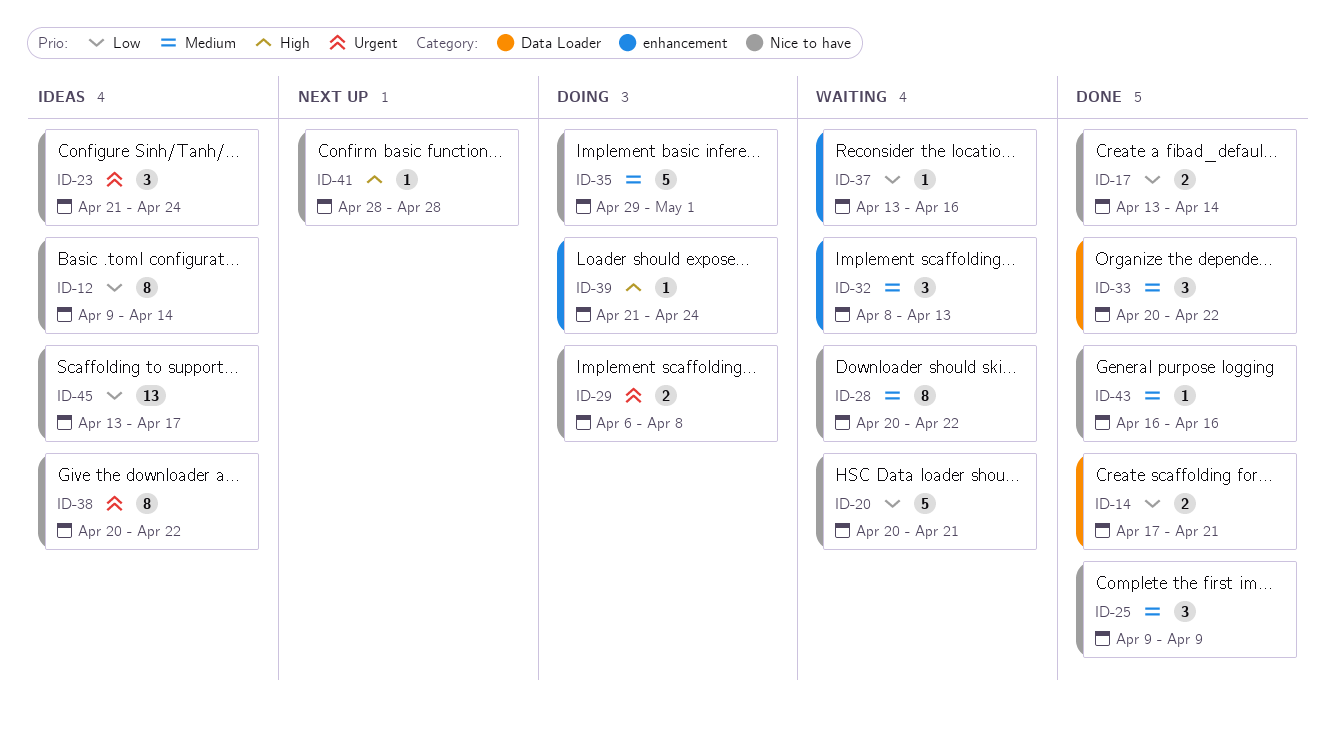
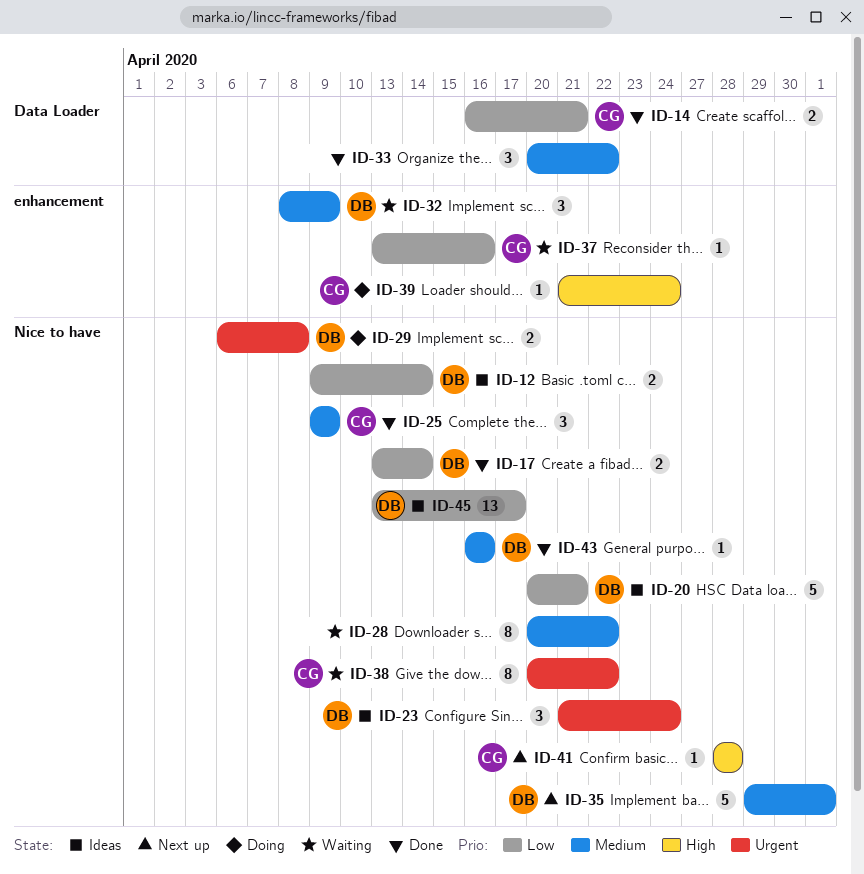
ID-12, estimate: 8 -> 2
ID-14, start: Apr 17 -> Apr 16
ID-20, status: Waiting -> Ideas
ID-32, due: Apr 13 -> Apr 9
ID-35, status: Doing -> Next up
ID-38, status: Ideas -> Waiting

